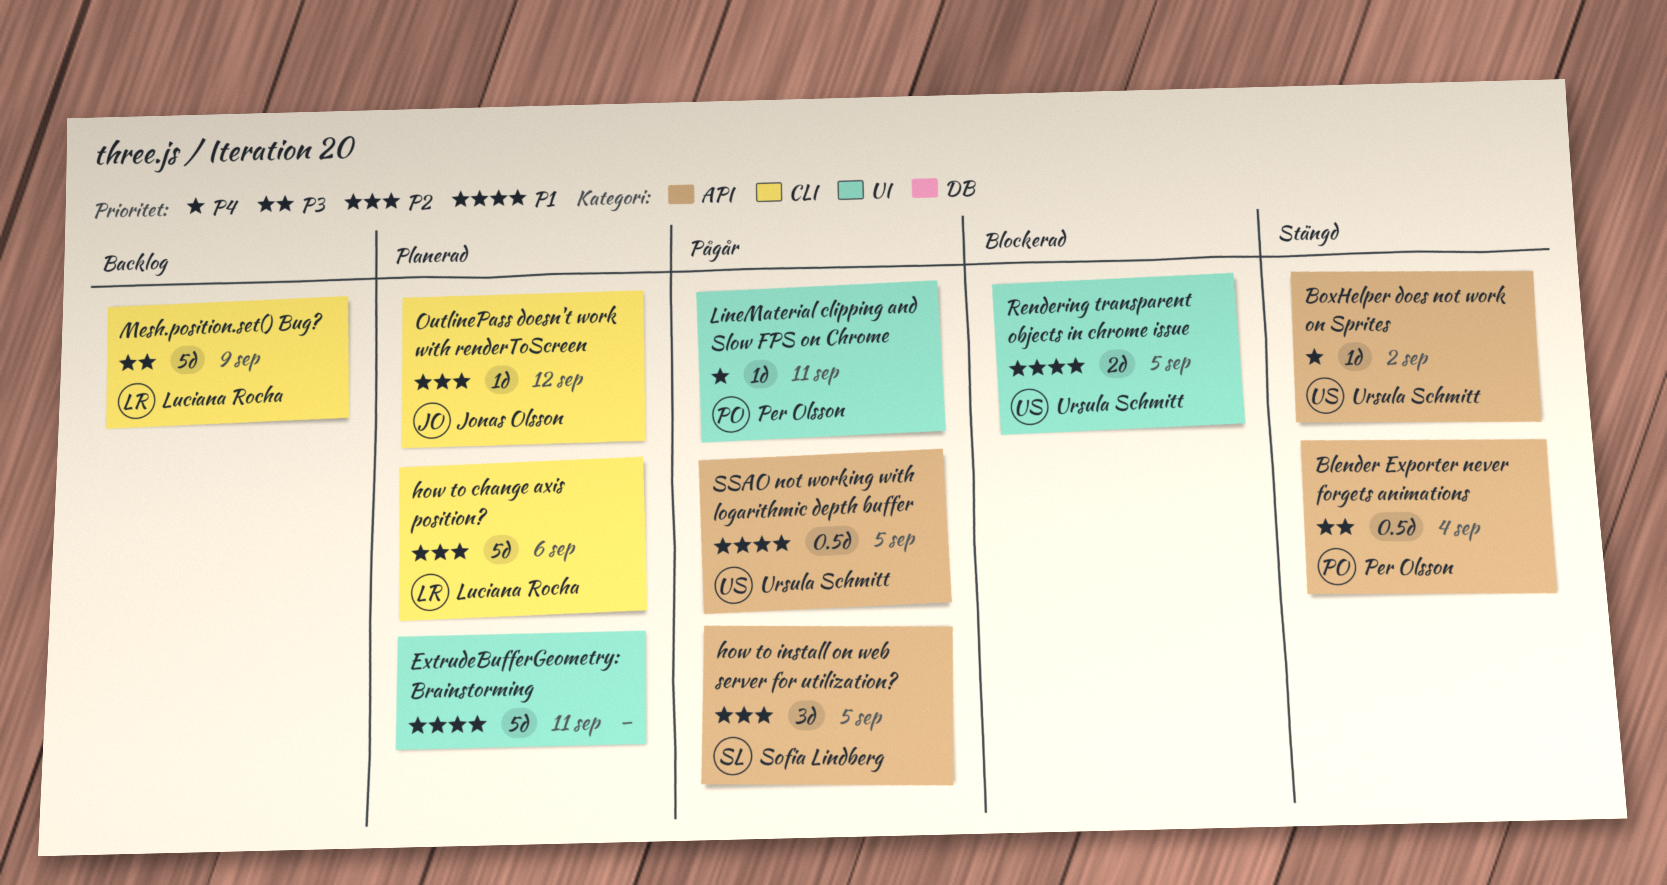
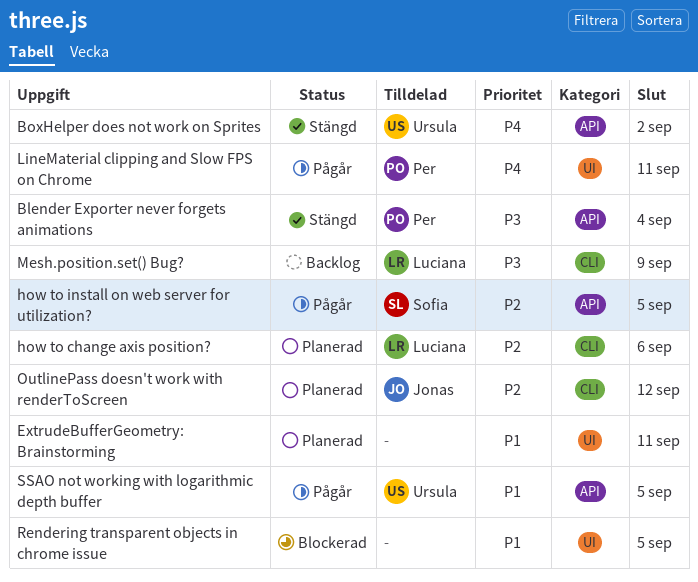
Rendering transparent objects in chrome issue, owner: Ursula Schmitt -> none

